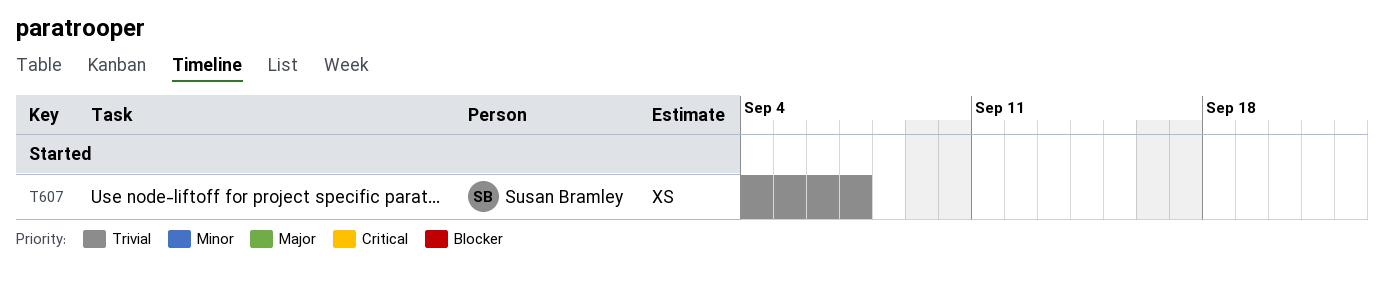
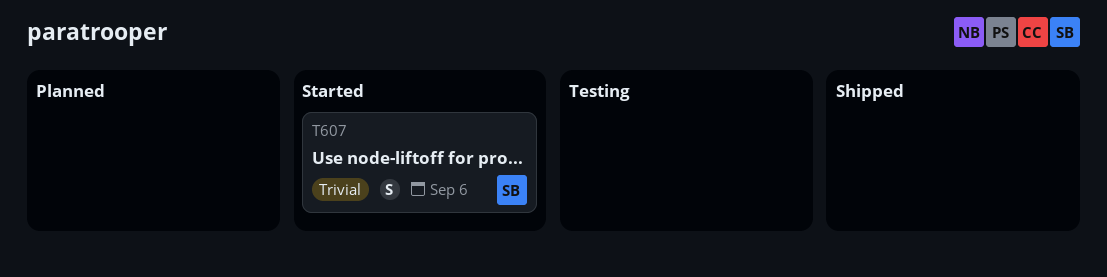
T607, estimate: XS -> S
T607, due: Sep 7 -> Sep 6

